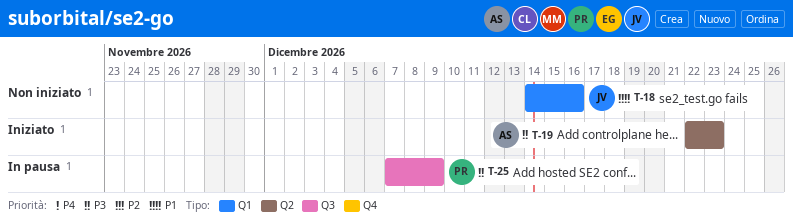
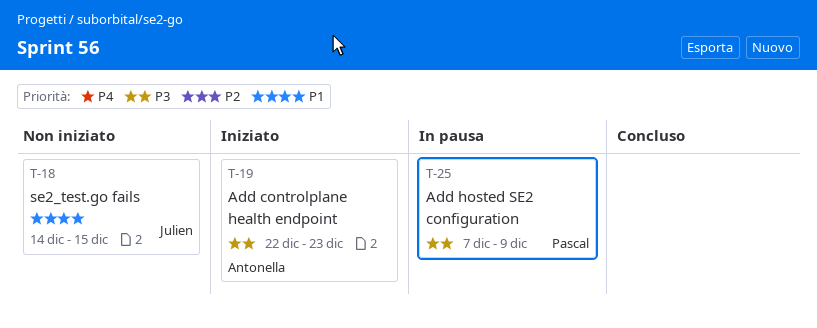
T-18, due: Dec 16 -> Dec 15

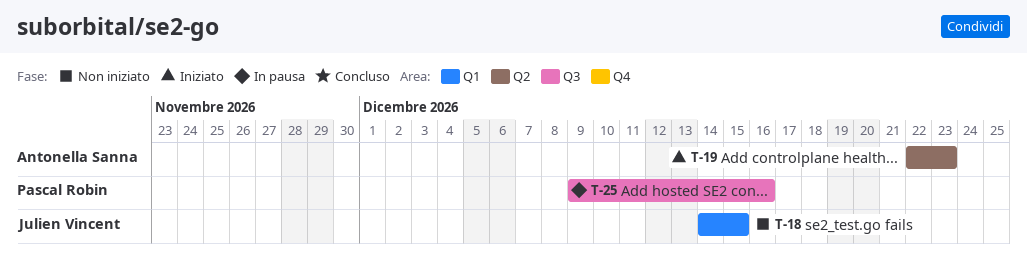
T-25, start: Dec 7 -> Dec 9
T-25, due: Dec 9 -> Dec 16

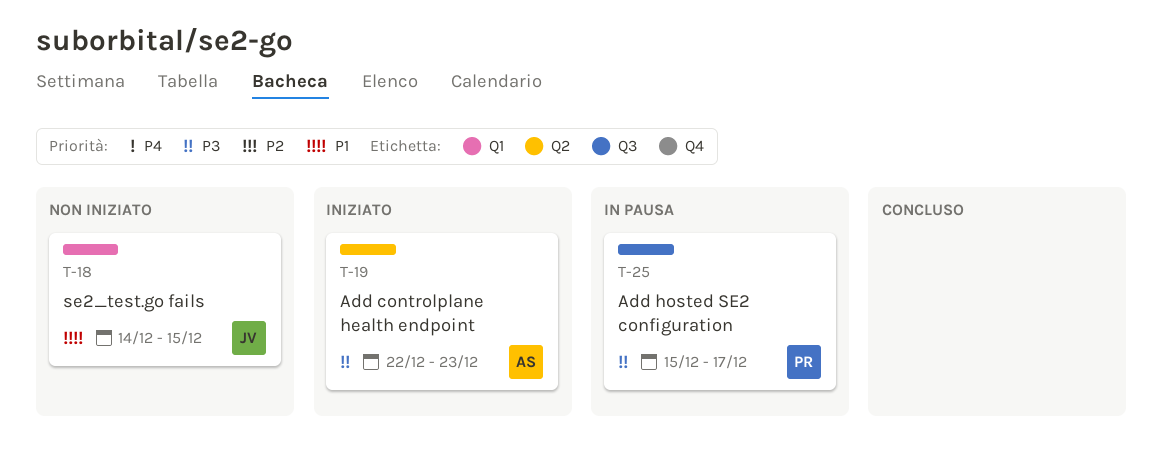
T-25, start: Dec 9 -> Dec 15
T-25, due: Dec 16 -> Dec 17

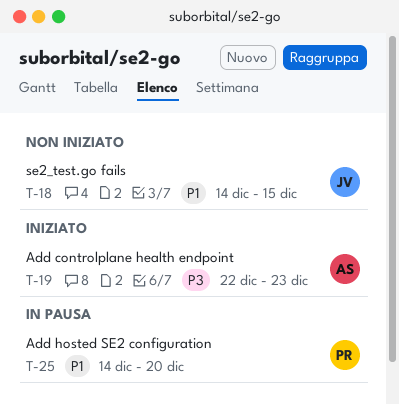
T-25, priority: P3 -> P1
T-25, start: Dec 15 -> Dec 14
T-25, due: Dec 17 -> Dec 20

